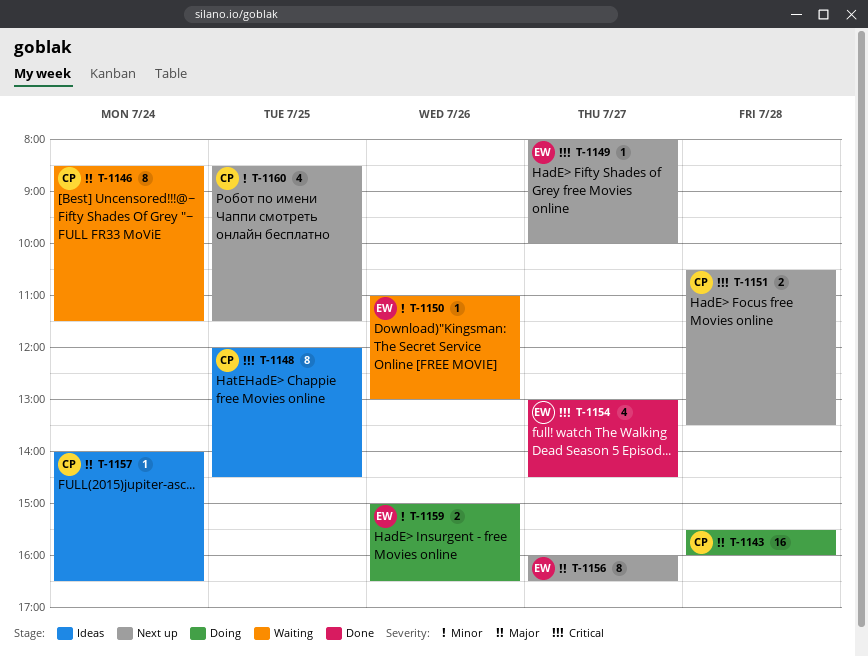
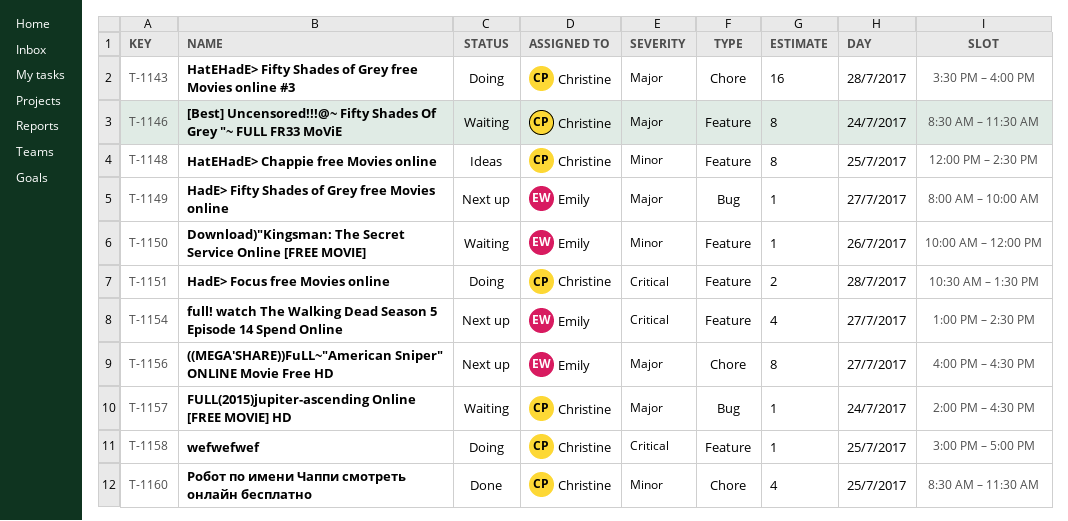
T-1148, priority: Critical -> Minor
T-1149, priority: Critical -> Major
T-1150, begins: 11:00 -> 10:00
T-1150, ends: 13:00 -> 12:00
T-1151, status: Next up -> Doing
T-1154, status: Done -> Next up
T-1157, status: Ideas -> Waiting
T-1158: none -> present
T-1159: present -> none
T-1160, status: Next up -> Done

